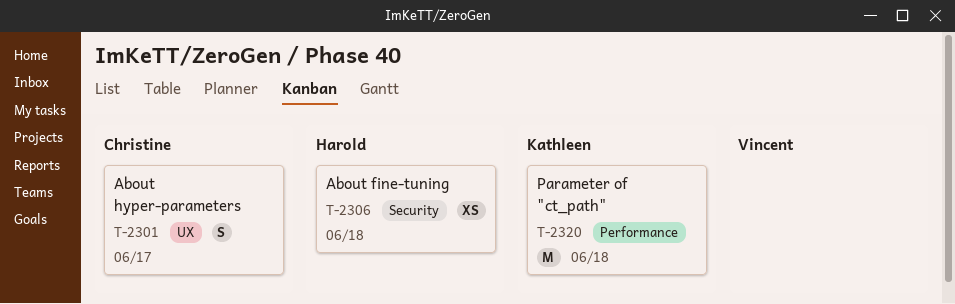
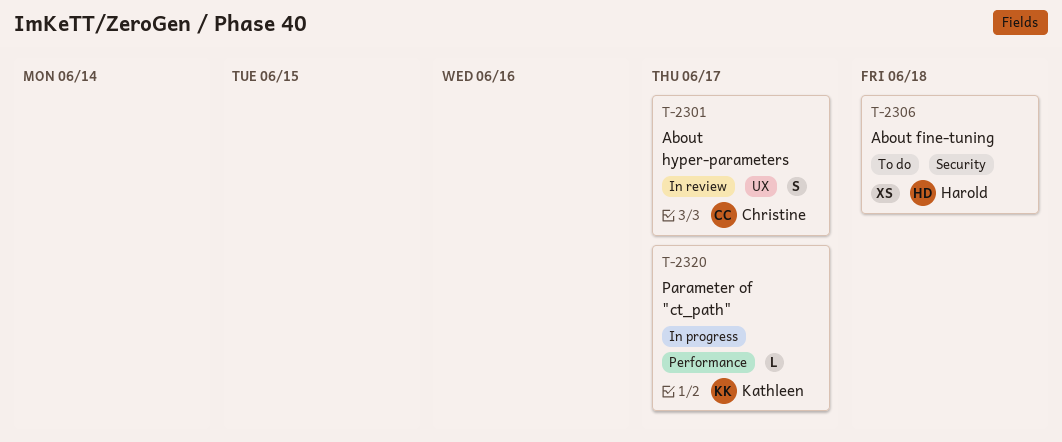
T-2320, estimate: M -> L
T-2320, due: Jun 18 -> Jun 17

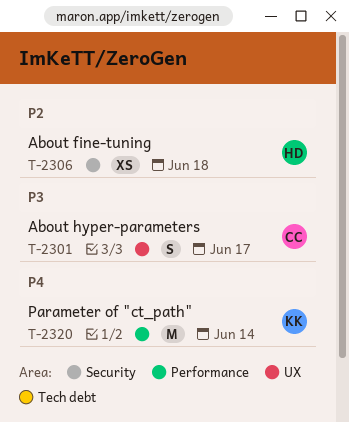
T-2320, estimate: L -> M
T-2320, due: Jun 17 -> Jun 14

